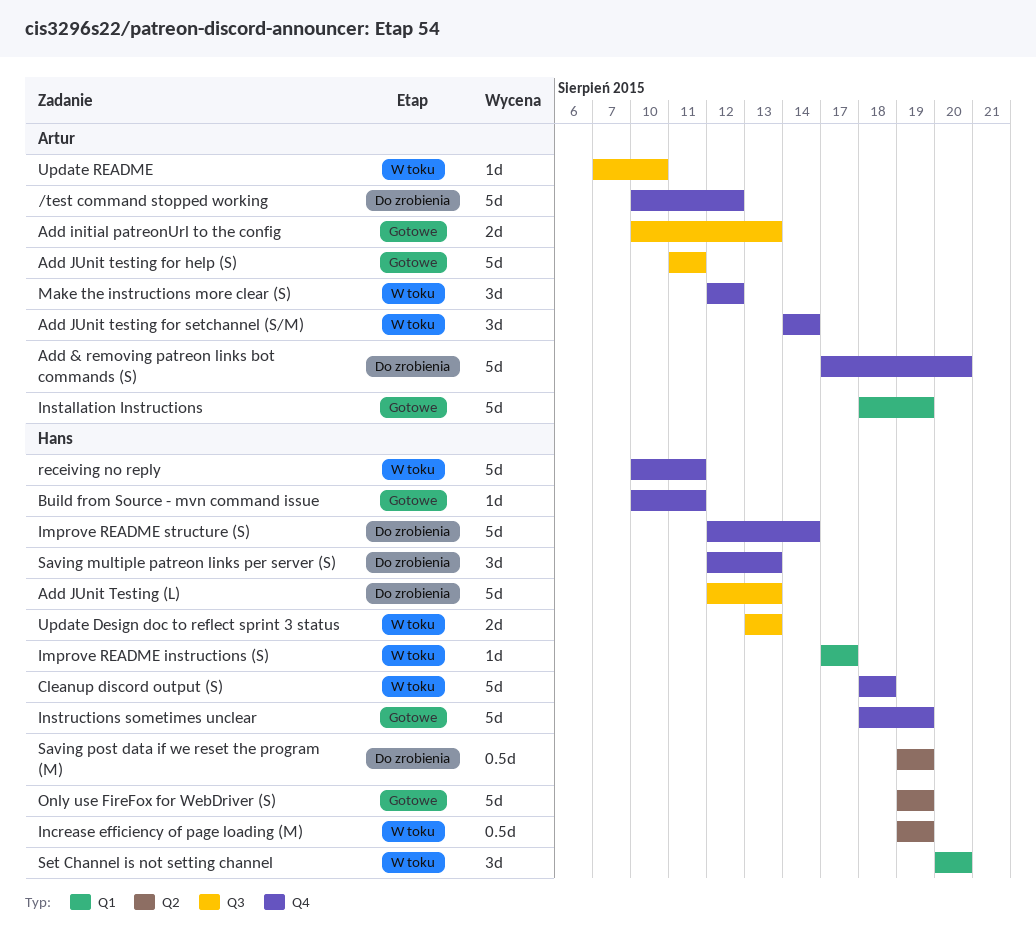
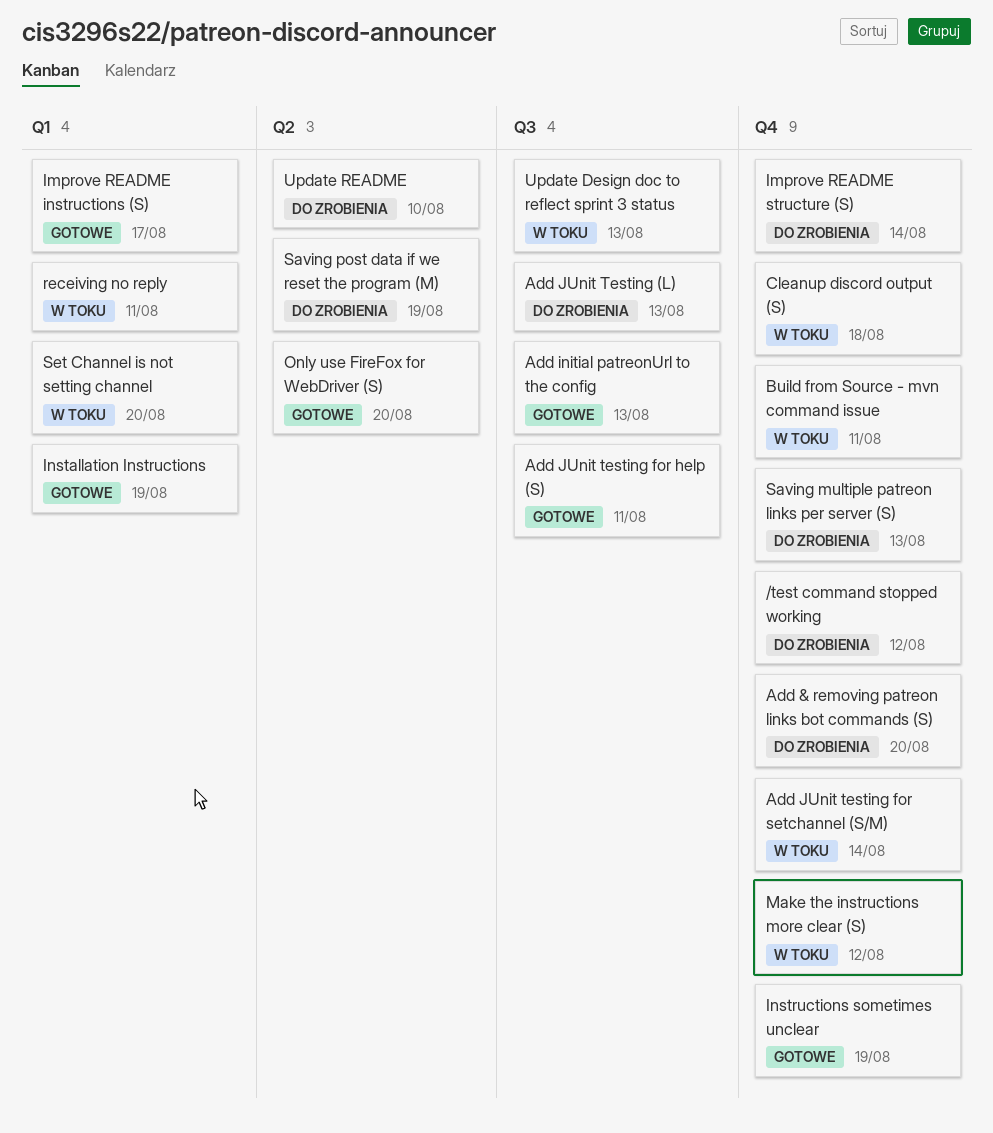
Build from Source - mvn command issue, status: Gotowe -> W toku
Improve README instructions (S), status: W toku -> Gotowe
Increase efficiency of page loading (M): present -> none
Only use FireFox for WebDriver (S), due: Aug 19 -> Aug 20
receiving no reply, label: Q4 -> Q1
Update README, status: W toku -> Do zrobienia
Update README, label: Q3 -> Q2

